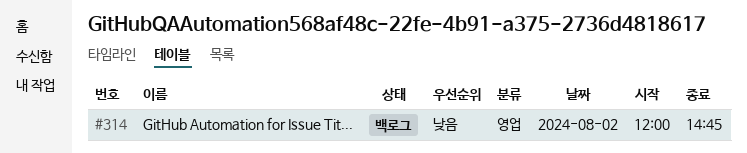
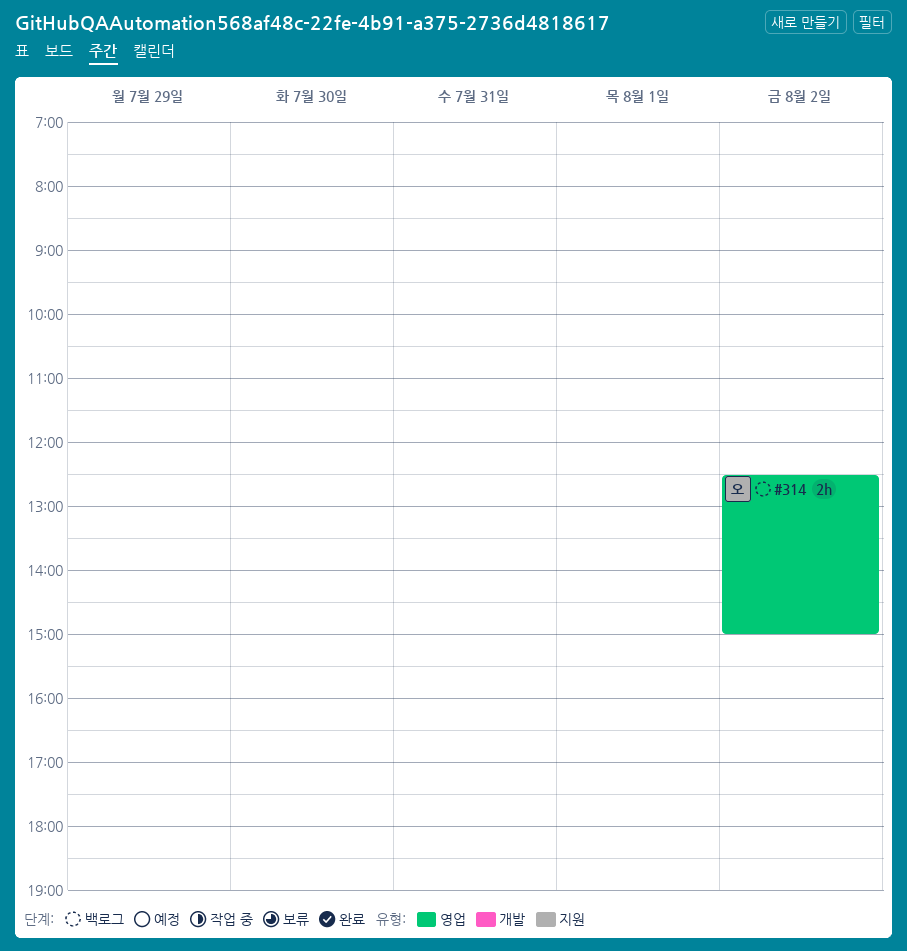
#314, begins: 12:00 -> 12:30
#314, ends: 14:45 -> 15:00

